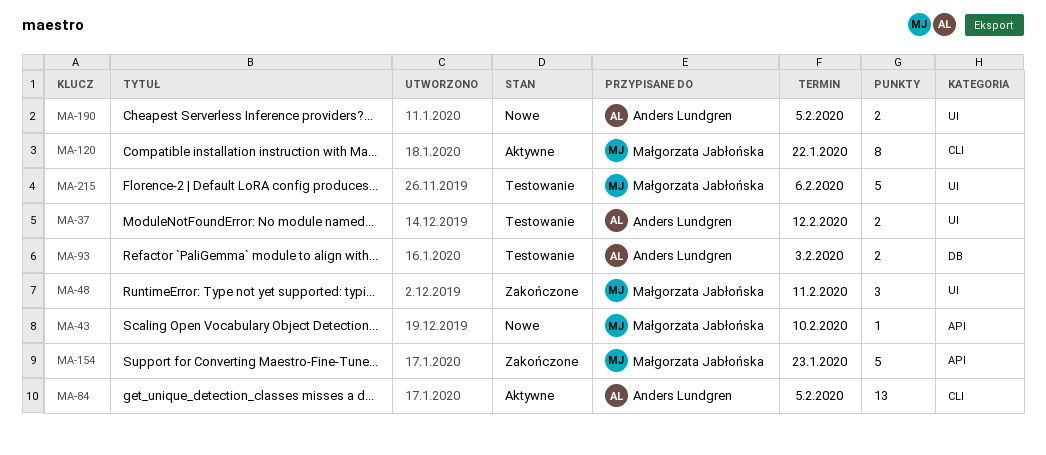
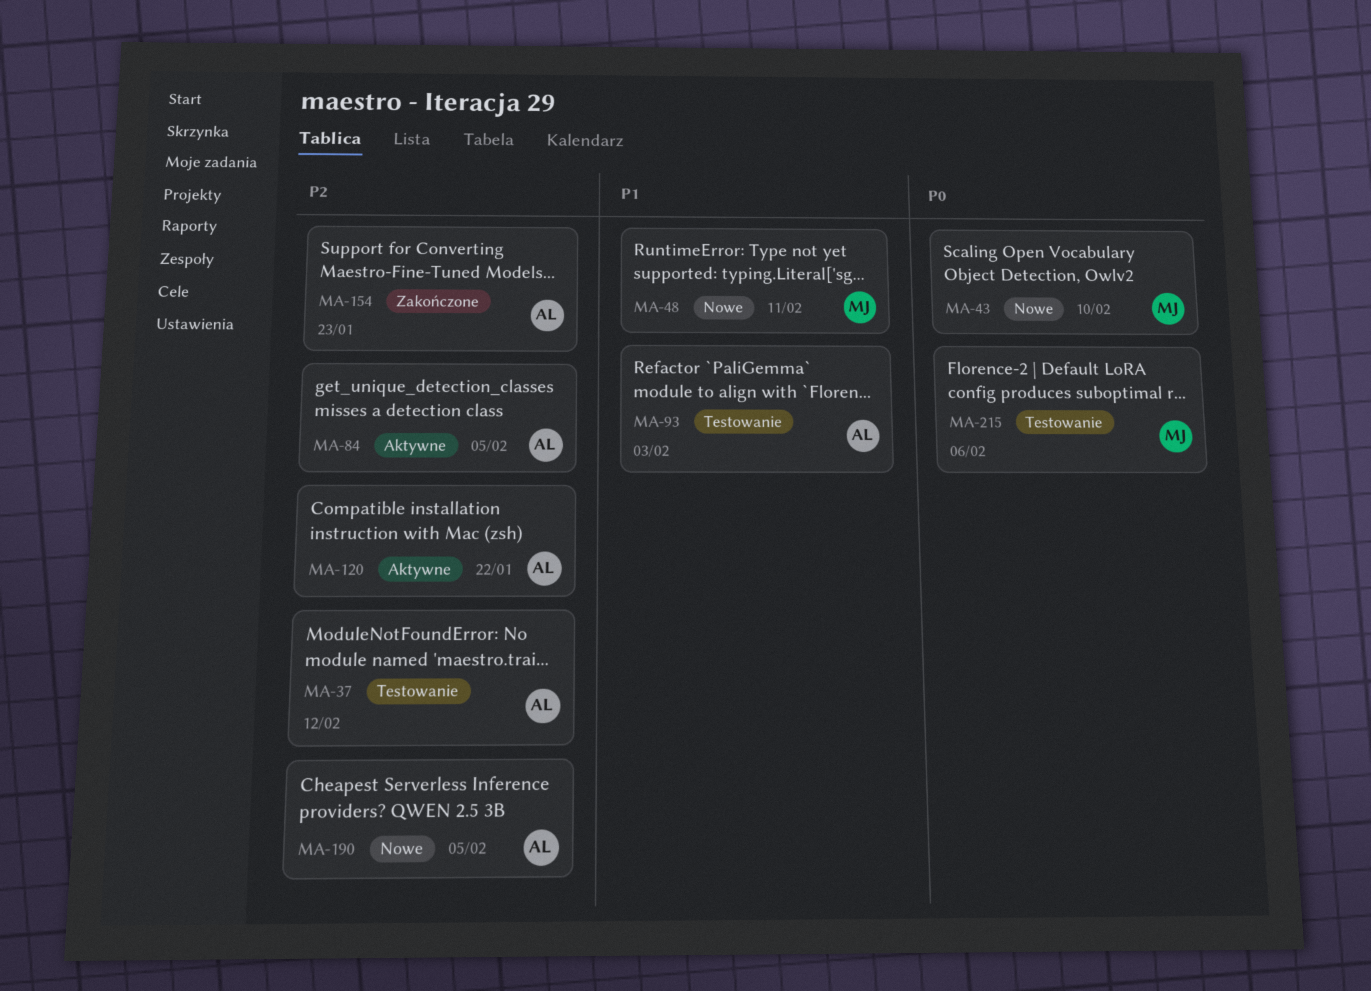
MA-48, status: Zakończone -> Nowe
MA-120, owner: Małgorzata Jabłońska -> Anders Lundgren
MA-154, owner: Małgorzata Jabłońska -> Anders Lundgren

